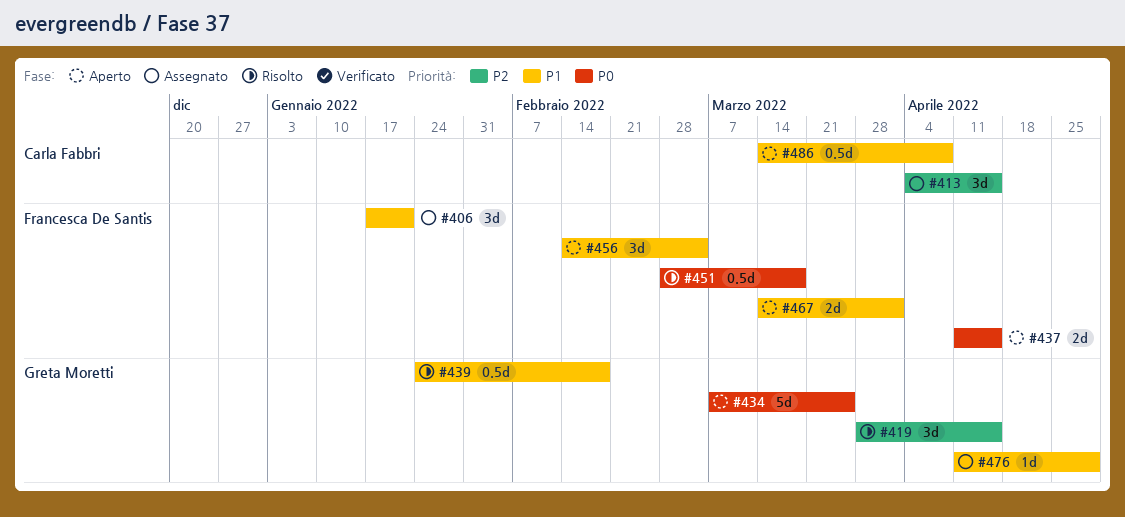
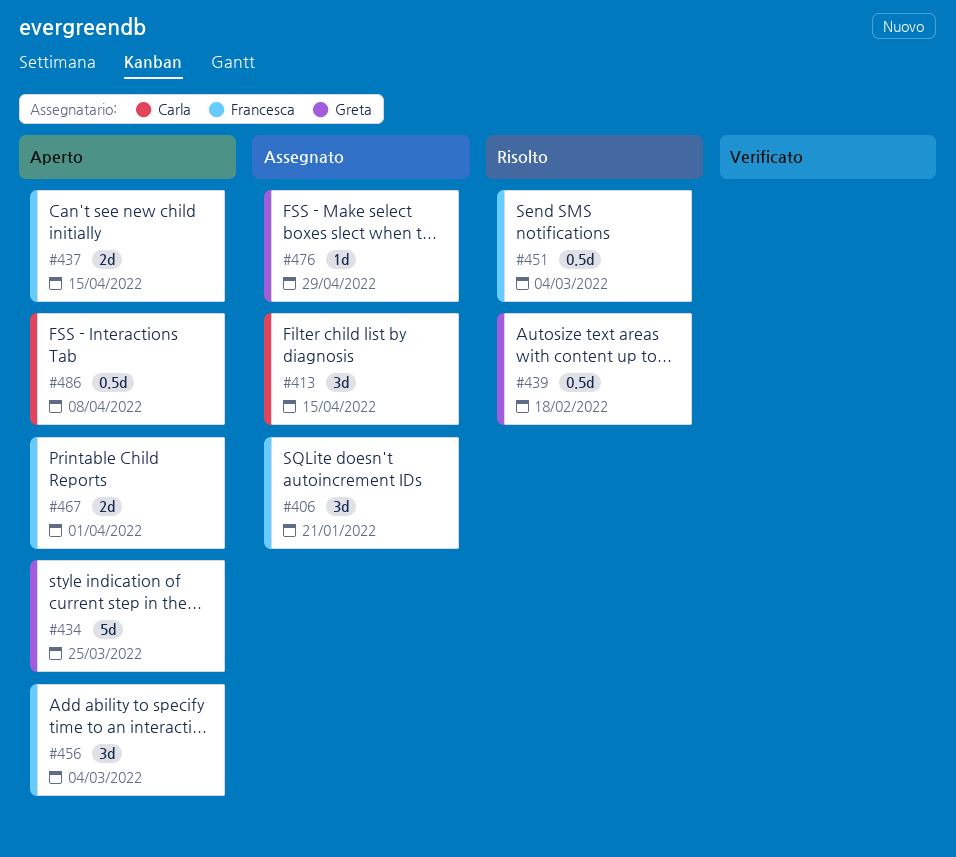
#419: present -> none
#451, due: Mar 18 -> Mar 4

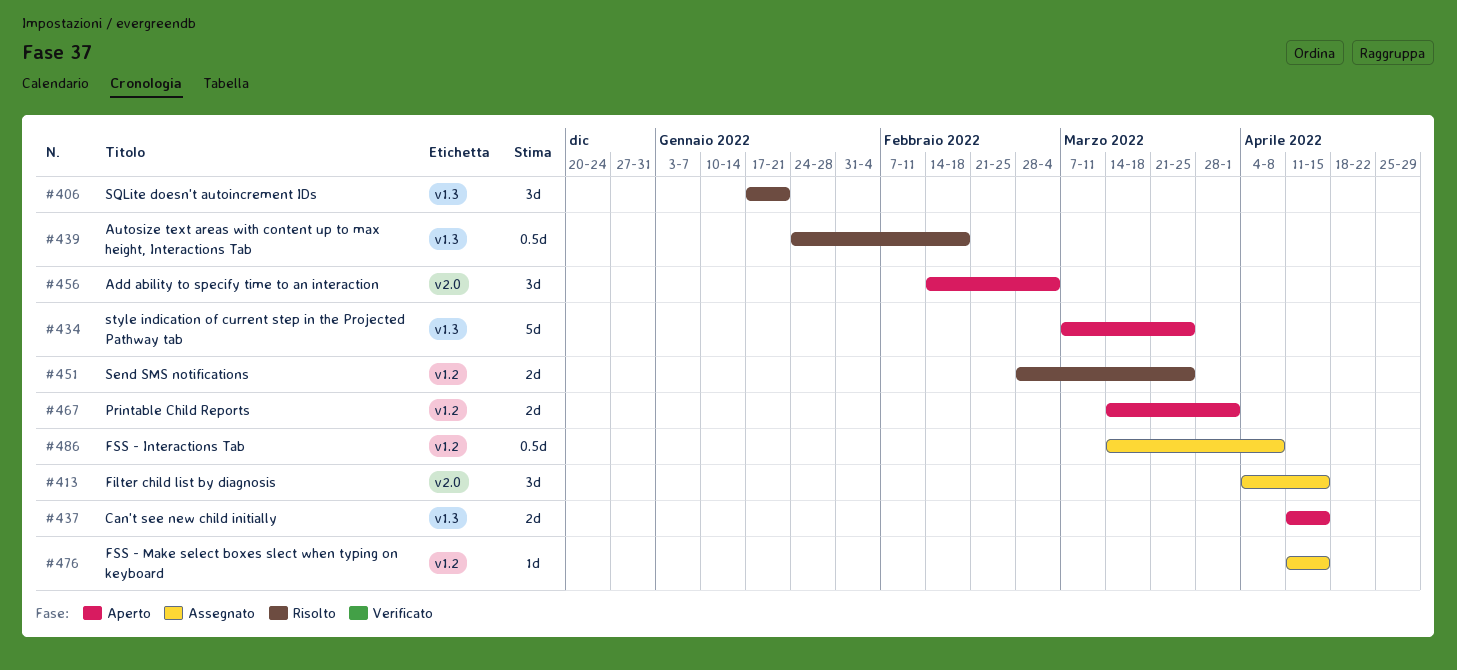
#406, status: Assegnato -> Risolto
#451, estimate: 0.5d -> 2d
#451, due: Mar 4 -> Mar 25
#476, due: Apr 29 -> Apr 15
#486, status: Aperto -> Assegnato

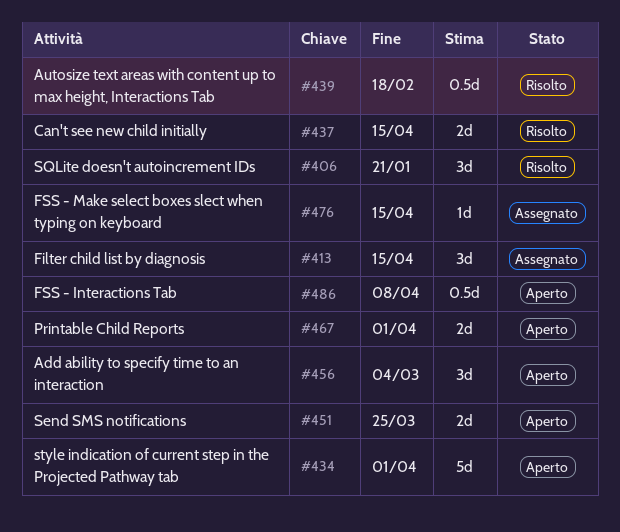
#434, due: Mar 25 -> Apr 1
#437, status: Aperto -> Risolto
#451, status: Risolto -> Aperto
#486, status: Assegnato -> Aperto

